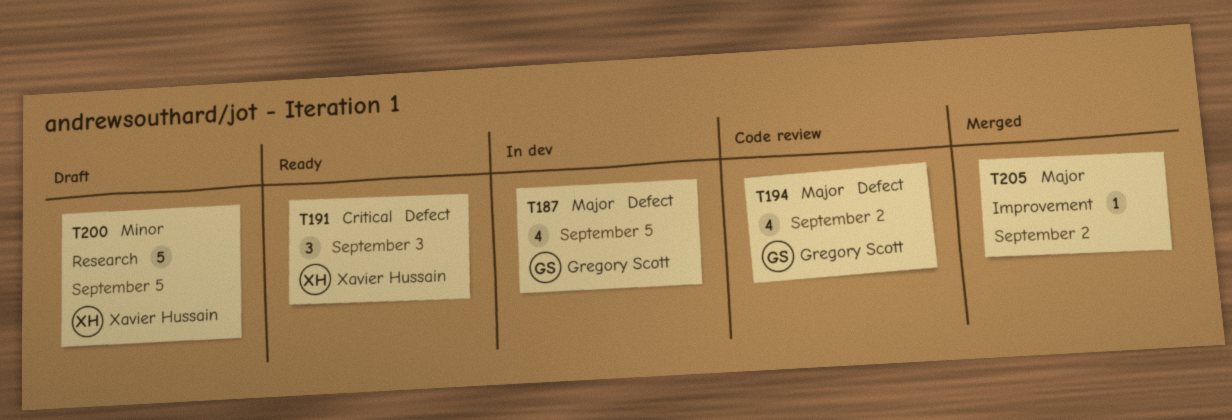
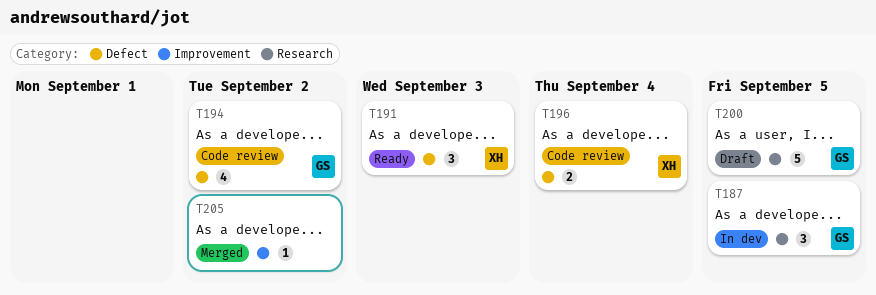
T187, label: Defect -> Research
T187, estimate: 4 -> 3
T196: none -> present
T200, owner: Xavier Hussain -> Gregory Scott

